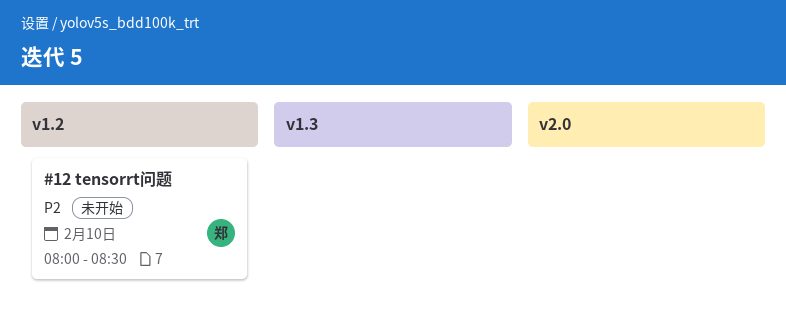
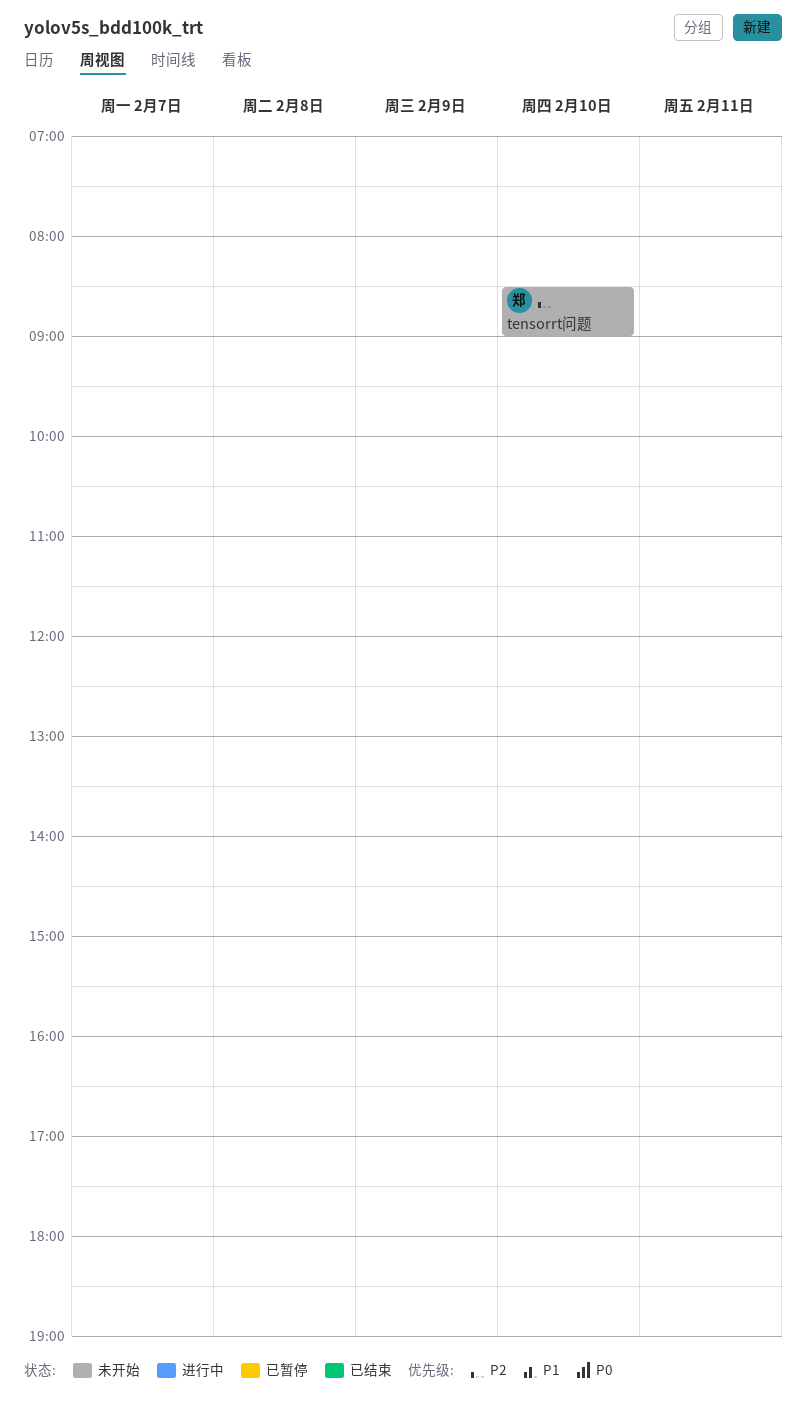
tensorrt问题, begins: 08:00 -> 08:30
tensorrt问题, ends: 08:30 -> 09:00

